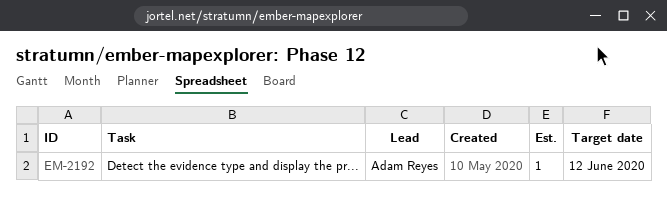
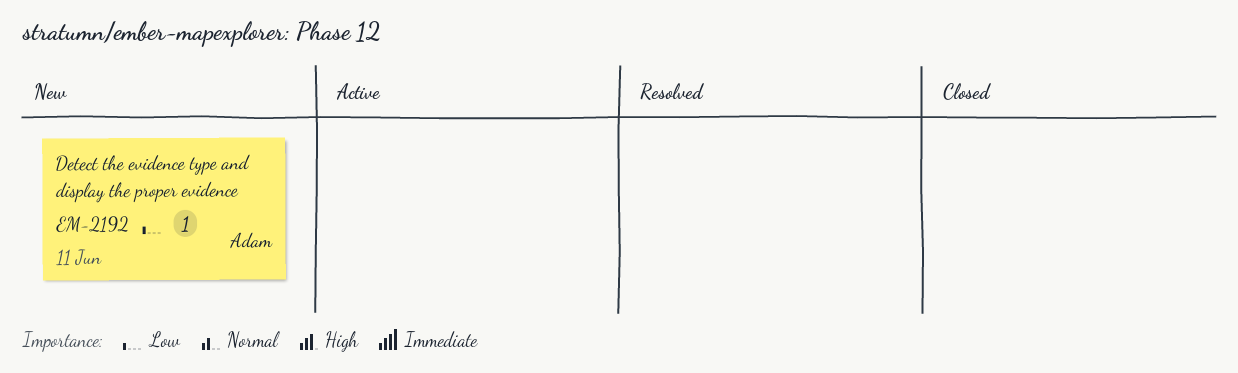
EM-2192, due: Jun 12 -> Jun 11

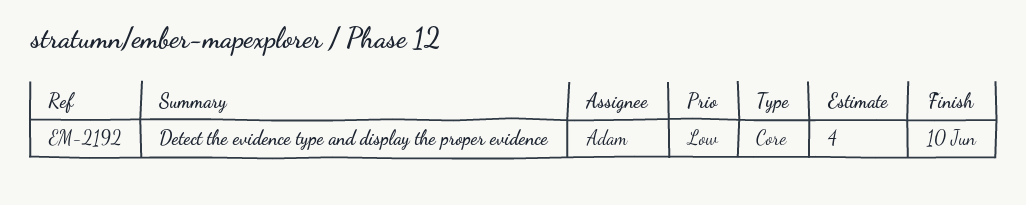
EM-2192, estimate: 1 -> 4
EM-2192, due: Jun 11 -> Jun 10

